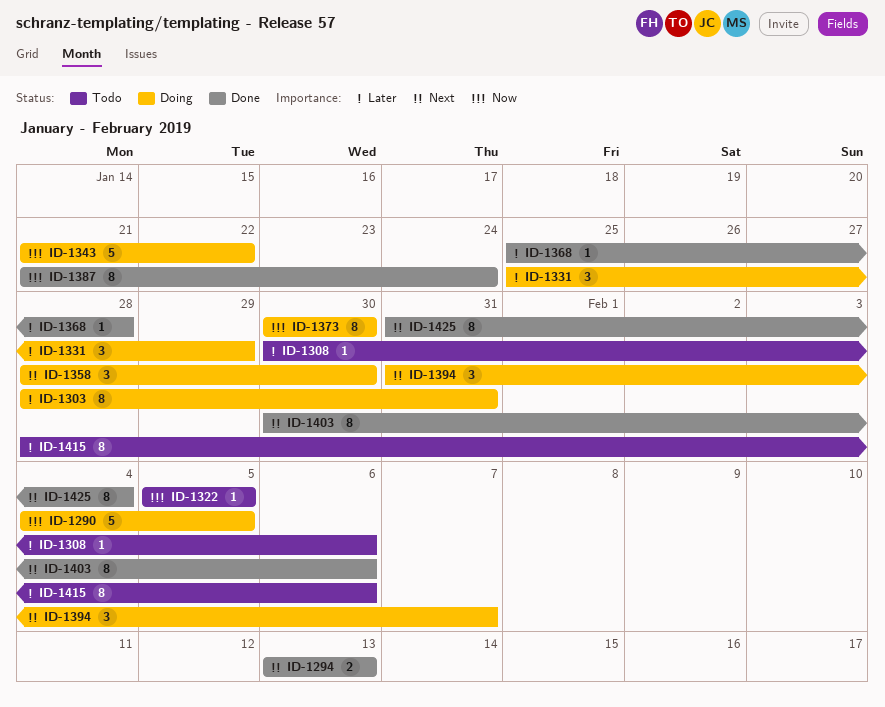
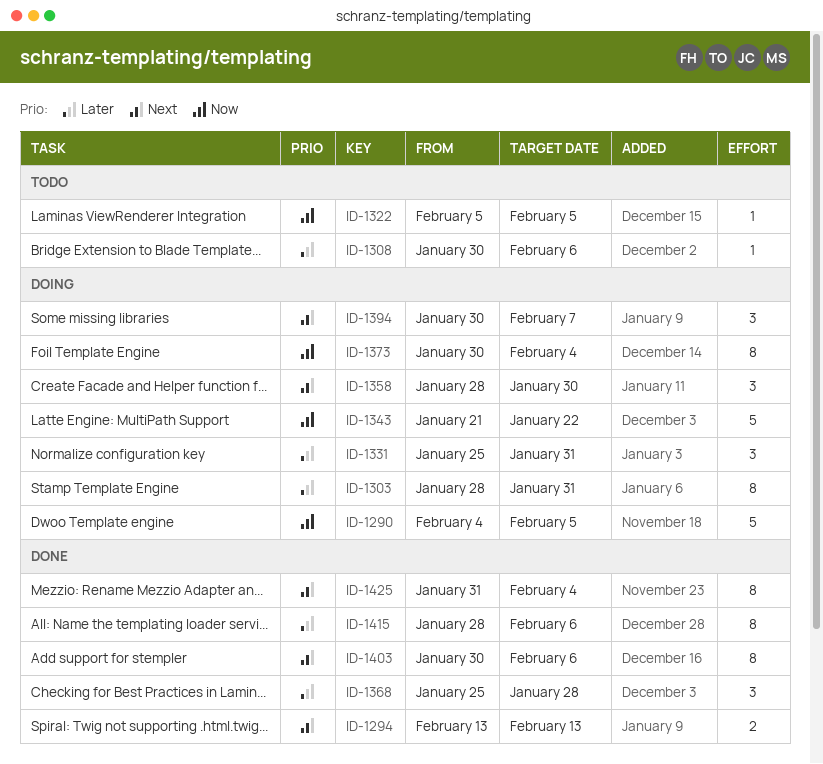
ID-1331, due: Jan 29 -> Jan 31
ID-1368, estimate: 1 -> 3
ID-1373, due: Jan 30 -> Feb 4
ID-1387: present -> none
ID-1394, start: Jan 31 -> Jan 30
ID-1415, status: Todo -> Done

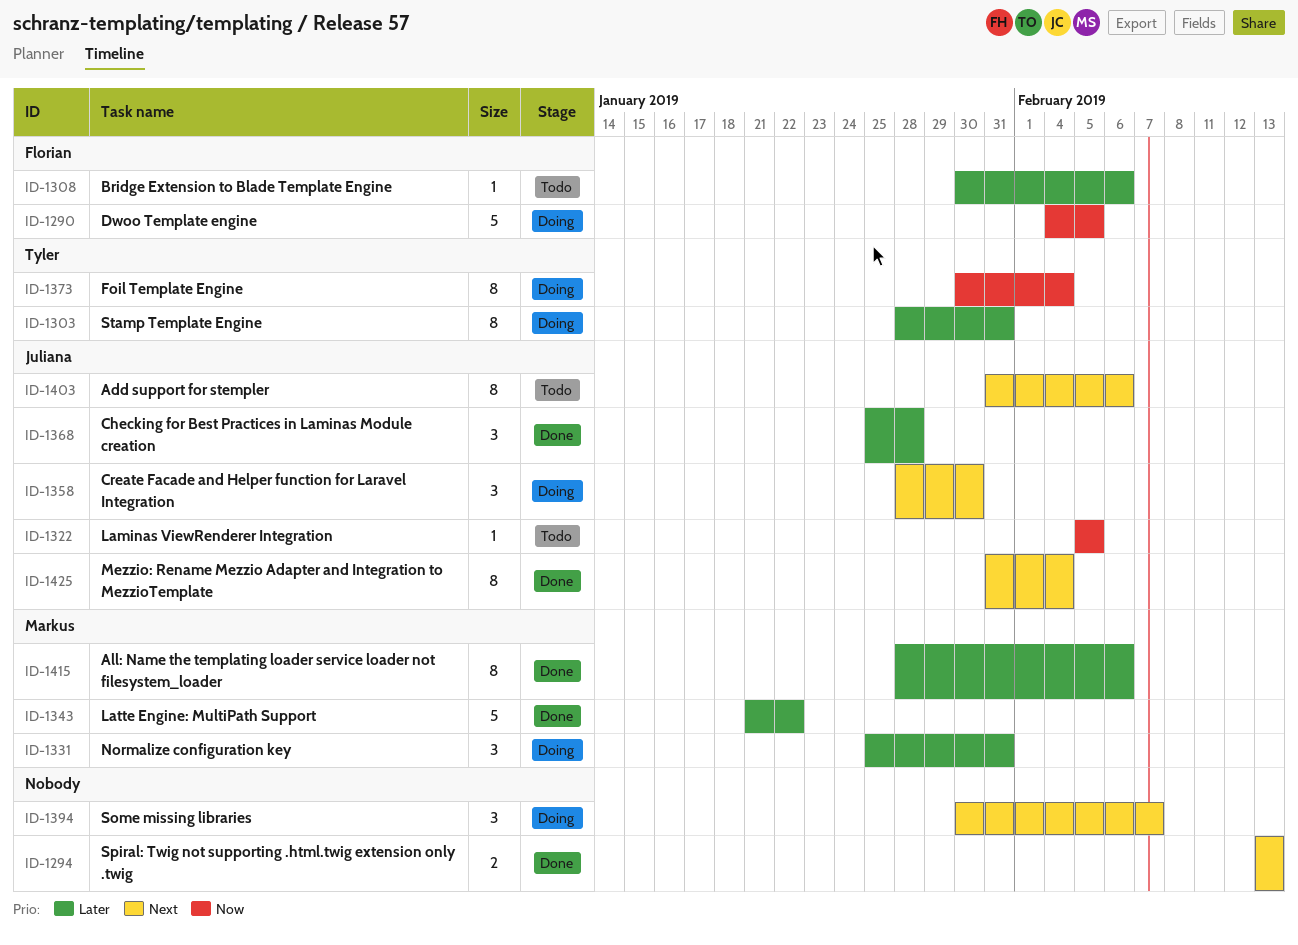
ID-1343, status: Doing -> Done
ID-1343, priority: Now -> Later
ID-1403, status: Done -> Todo
ID-1403, start: Jan 30 -> Jan 31

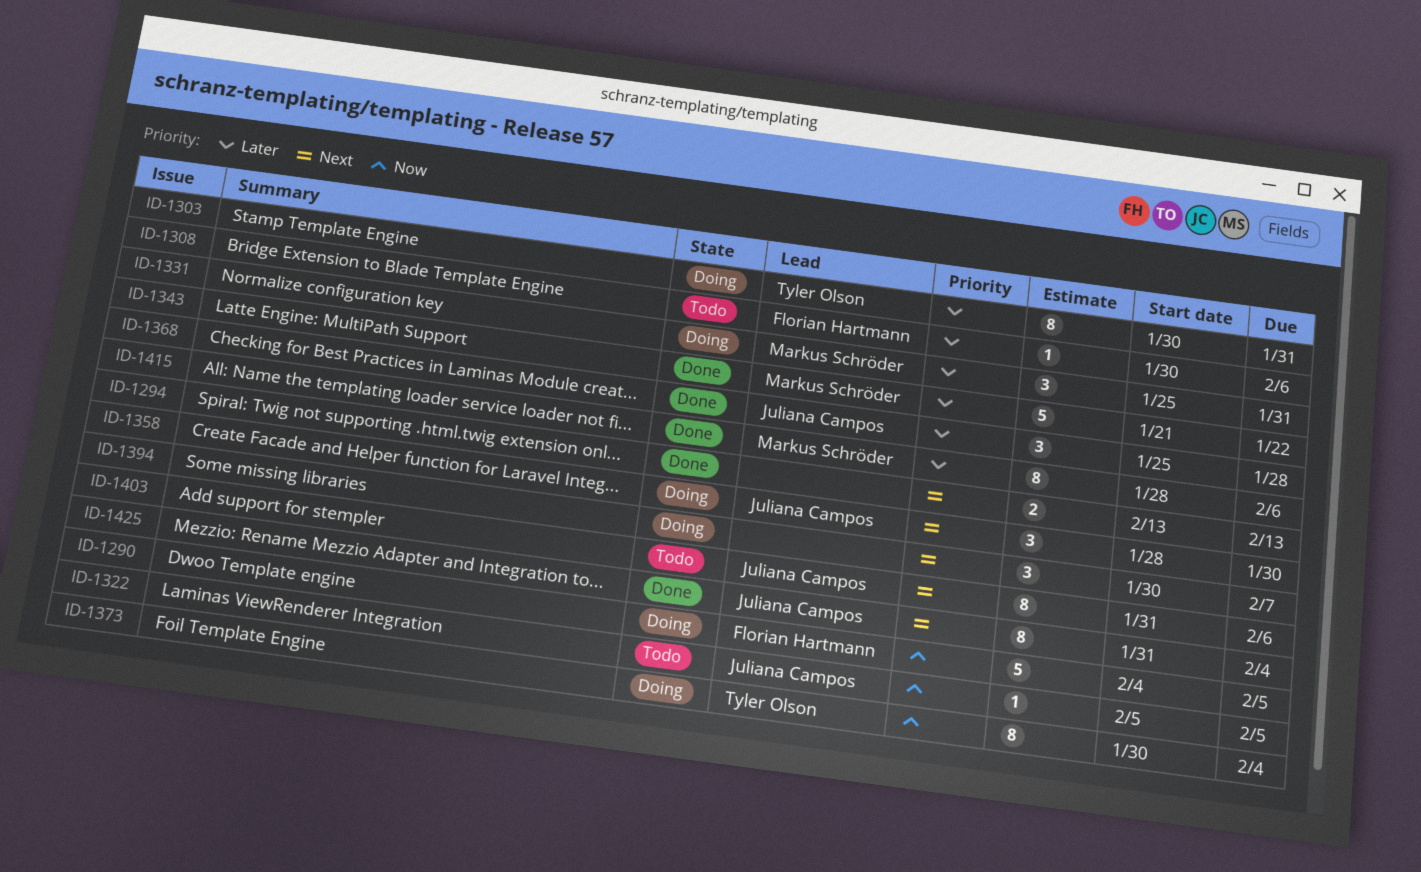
ID-1303, start: Jan 28 -> Jan 30

